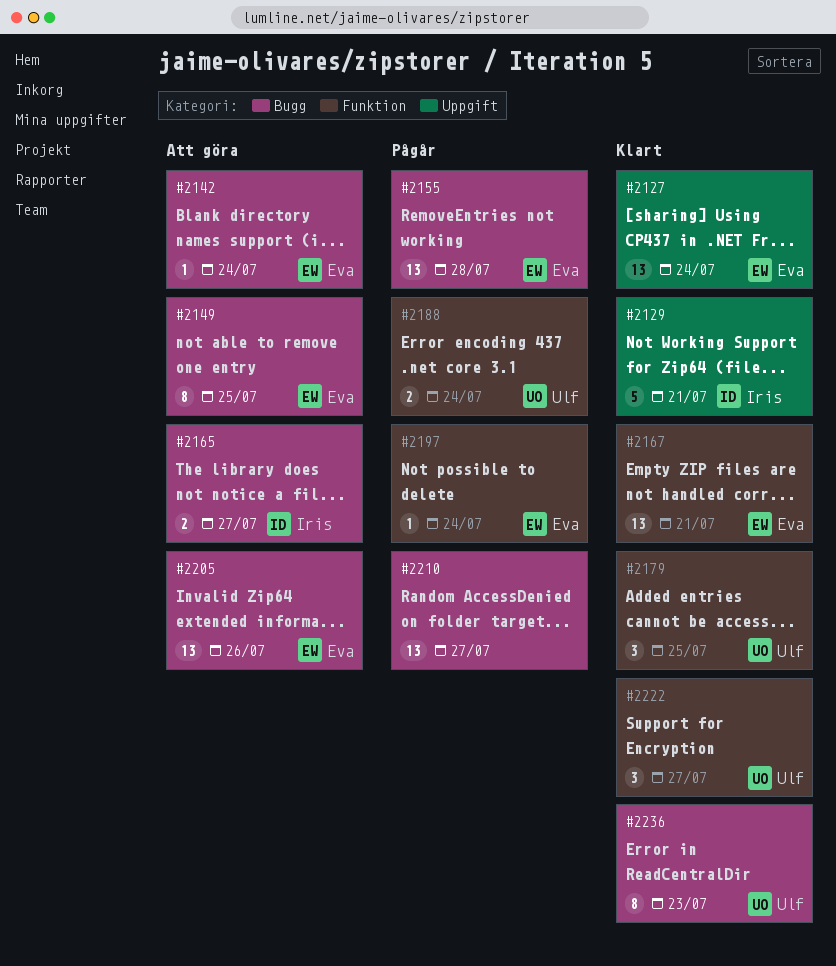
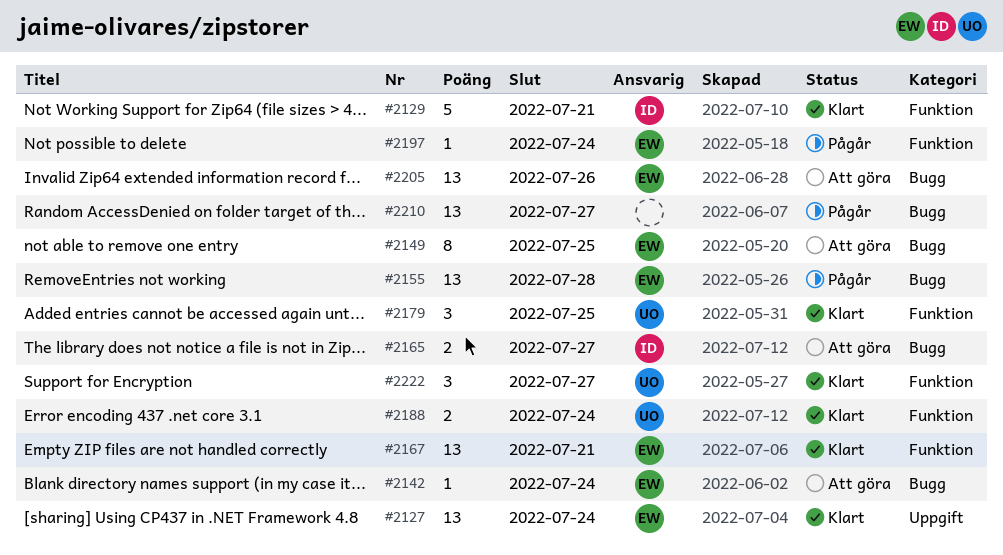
#2129, label: Uppgift -> Funktion
#2188, status: Pågår -> Klart
#2236: present -> none

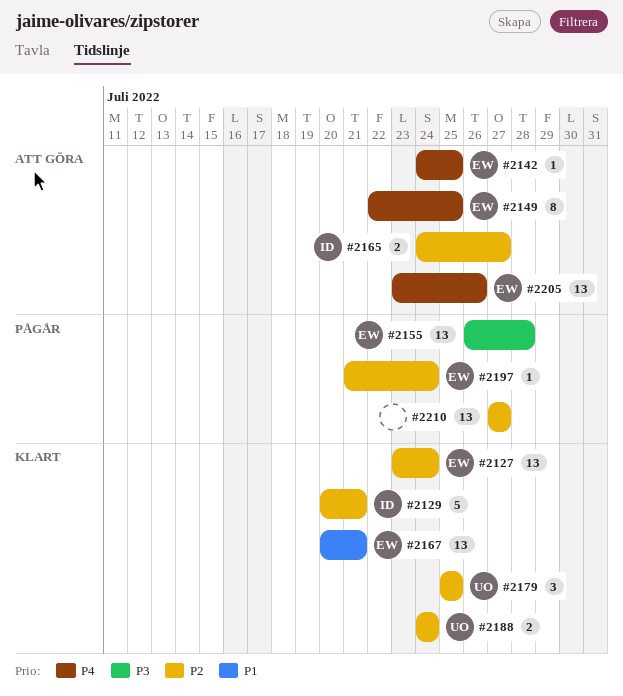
#2142, due: Jul 24 -> Jul 25
#2222: present -> none

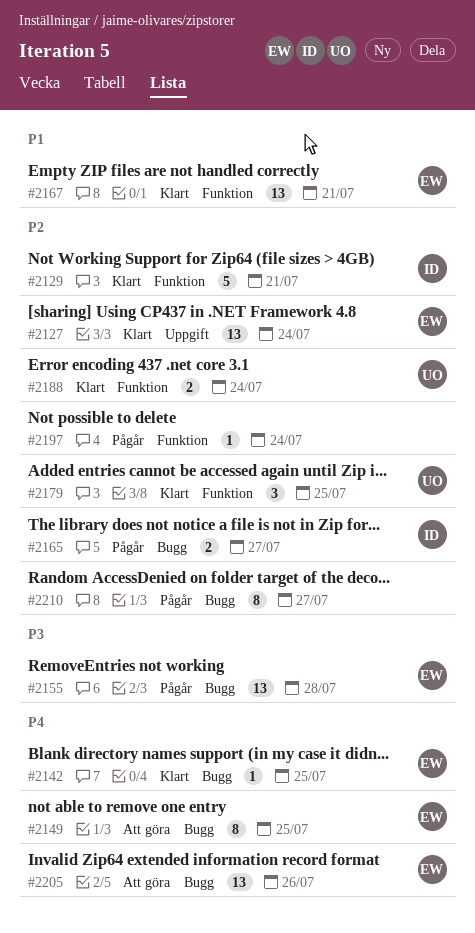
#2142, status: Att göra -> Klart
#2165, status: Att göra -> Pågår
#2197, owner: EW -> none
#2210, estimate: 13 -> 8

